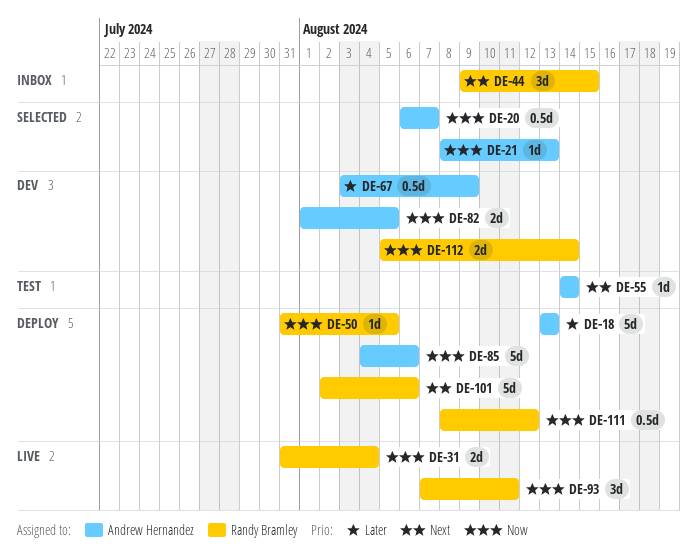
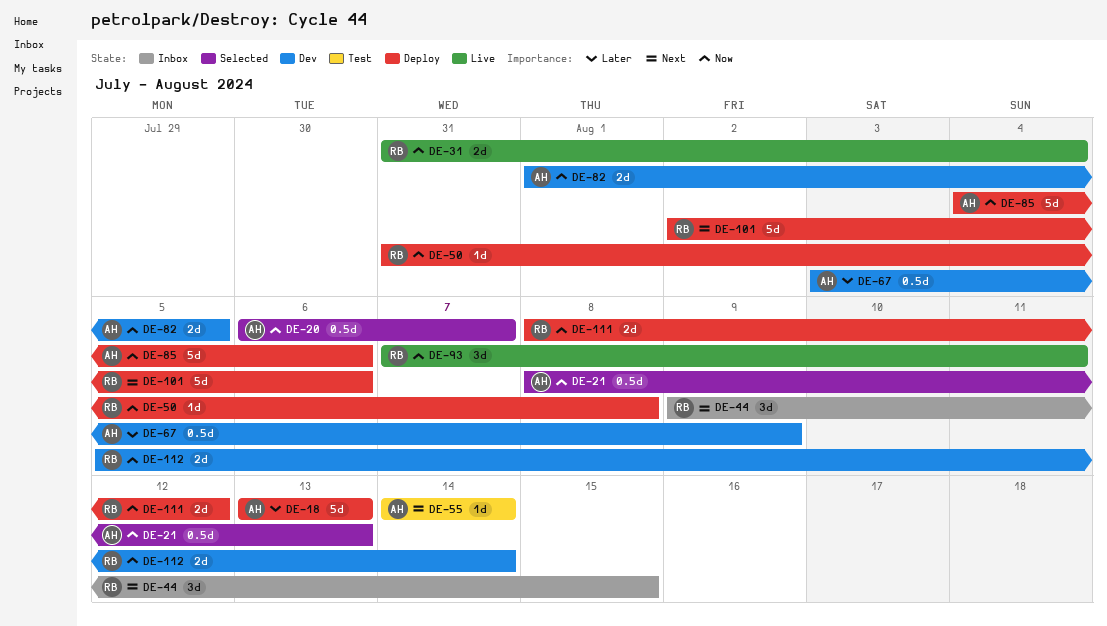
DE-21, estimate: 1d -> 0.5d
DE-50, due: Aug 5 -> Aug 8
DE-111, estimate: 0.5d -> 2d

